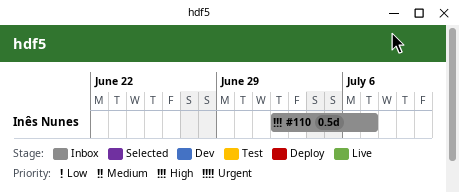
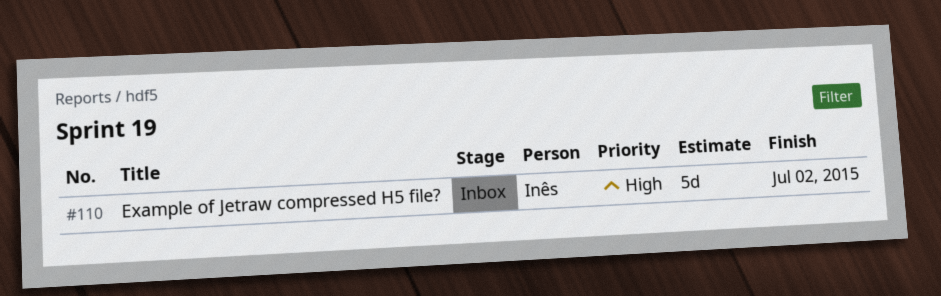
#110, estimate: 0.5d -> 5d
#110, due: Jul 7 -> Jul 2

